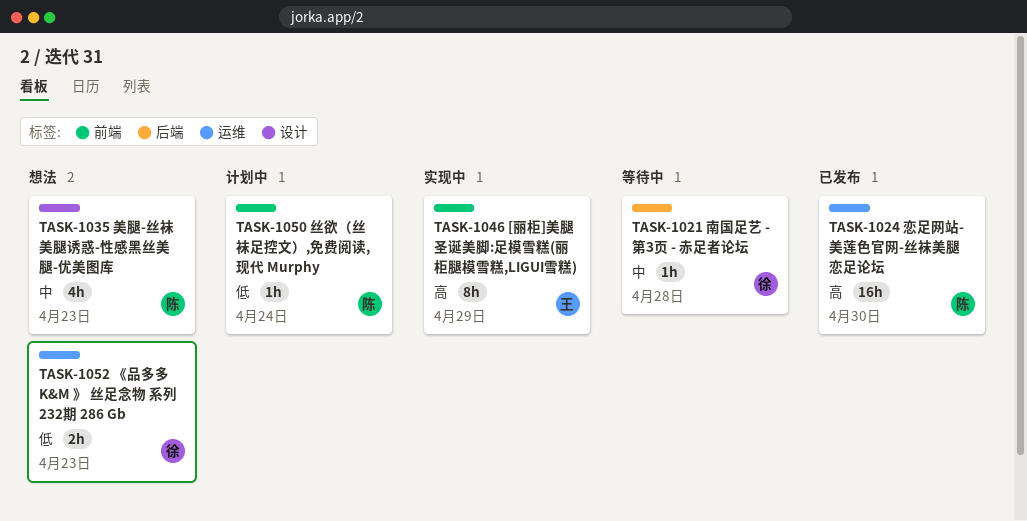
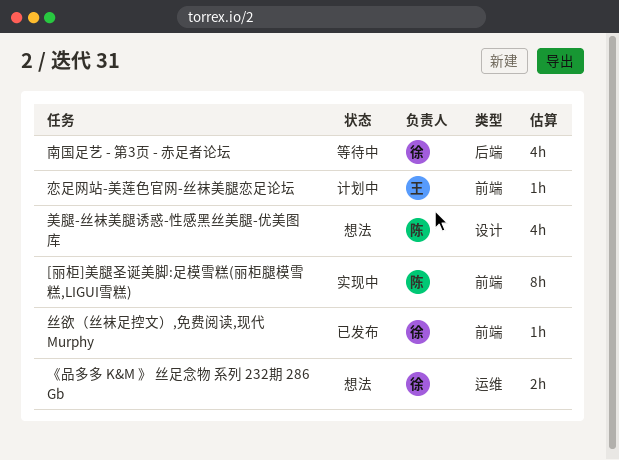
[丽柜]美腿圣诞美脚:足模雪糕(丽柜腿模雪糕,LIGUI雪糕), owner: 王 -> 陈
丝欲（丝袜足控文）,免费阅读,现代 Murphy, status: 计划中 -> 已发布
丝欲（丝袜足控文）,免费阅读,现代 Murphy, owner: 陈 -> 徐
南国足艺 - 第3页 - 赤足者论坛, estimate: 1h -> 4h
恋足网站-美莲色官网-丝袜美腿恋足论坛, status: 已发布 -> 计划中
恋足网站-美莲色官网-丝袜美腿恋足论坛, owner: 陈 -> 王
恋足网站-美莲色官网-丝袜美腿恋足论坛, label: 运维 -> 前端
恋足网站-美莲色官网-丝袜美腿恋足论坛, estimate: 16h -> 1h

